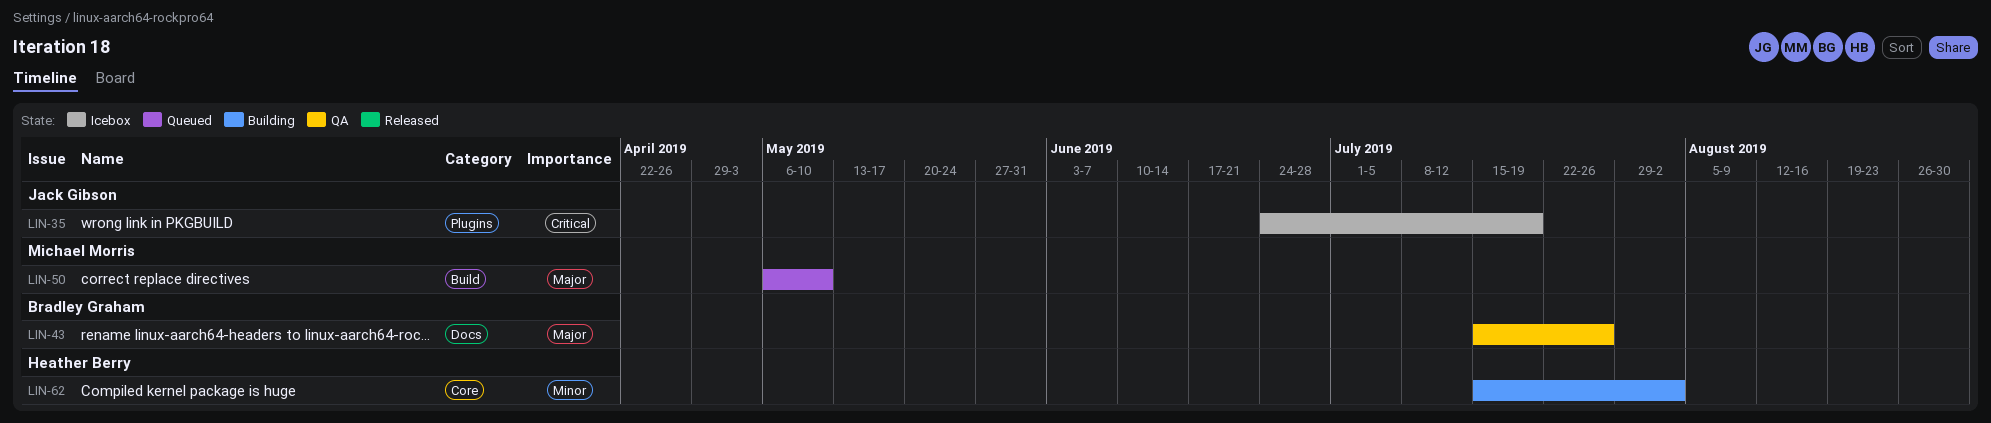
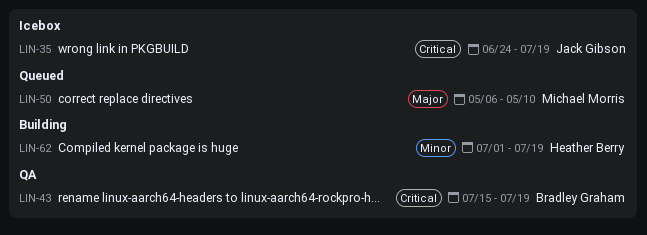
LIN-43, priority: Major -> Critical
LIN-43, due: Jul 26 -> Jul 19
LIN-62, start: Jul 15 -> Jul 1
LIN-62, due: Aug 2 -> Jul 19

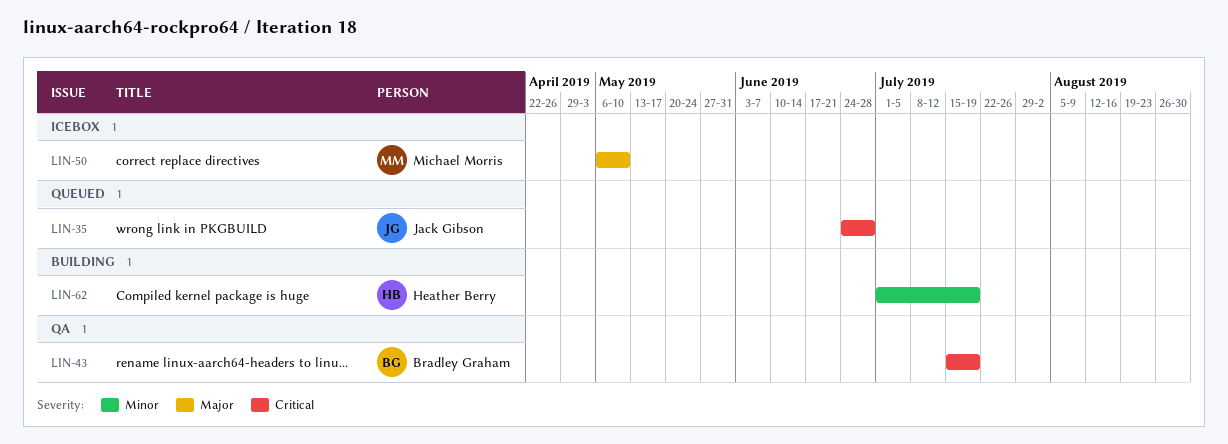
LIN-35, status: Icebox -> Queued
LIN-35, due: Jul 19 -> Jun 28
LIN-50, status: Queued -> Icebox

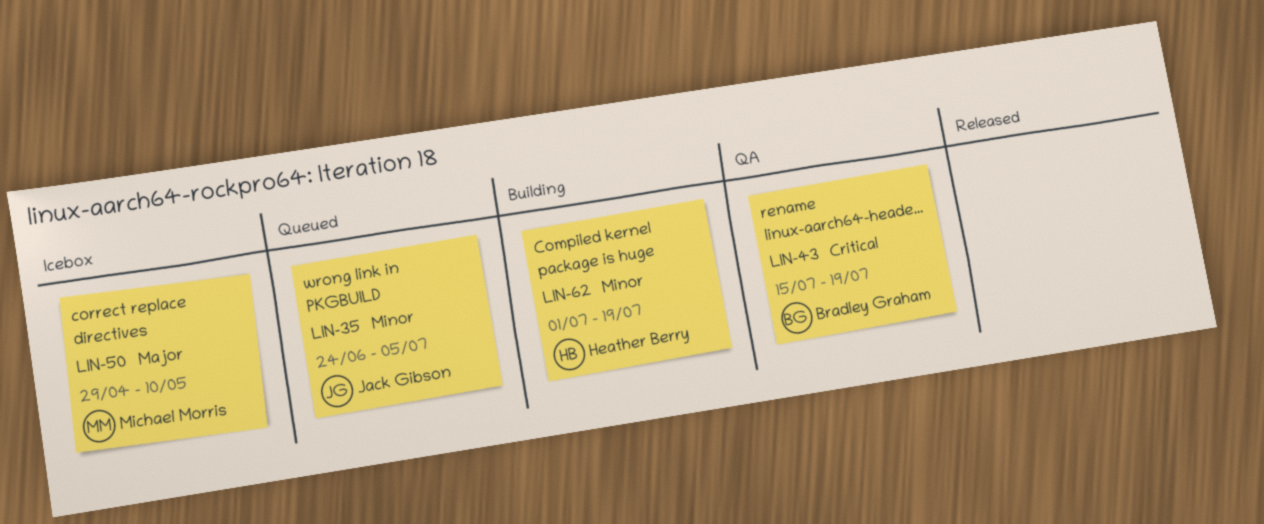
LIN-35, priority: Critical -> Minor
LIN-35, due: Jun 28 -> Jul 5
LIN-50, start: May 6 -> Apr 29

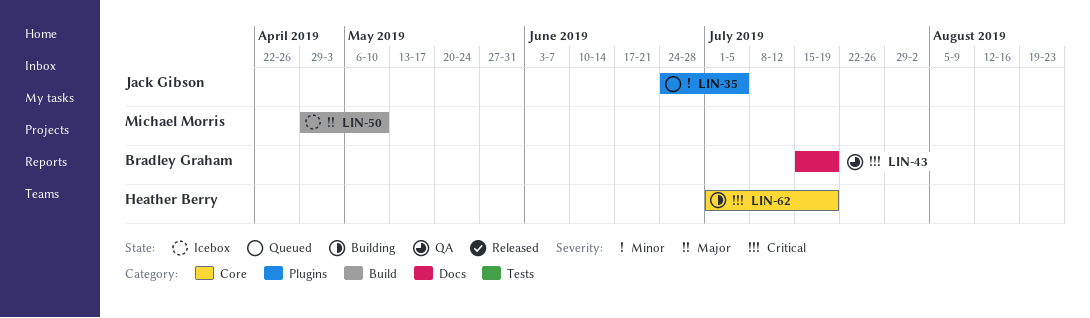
LIN-62, priority: Minor -> Critical

